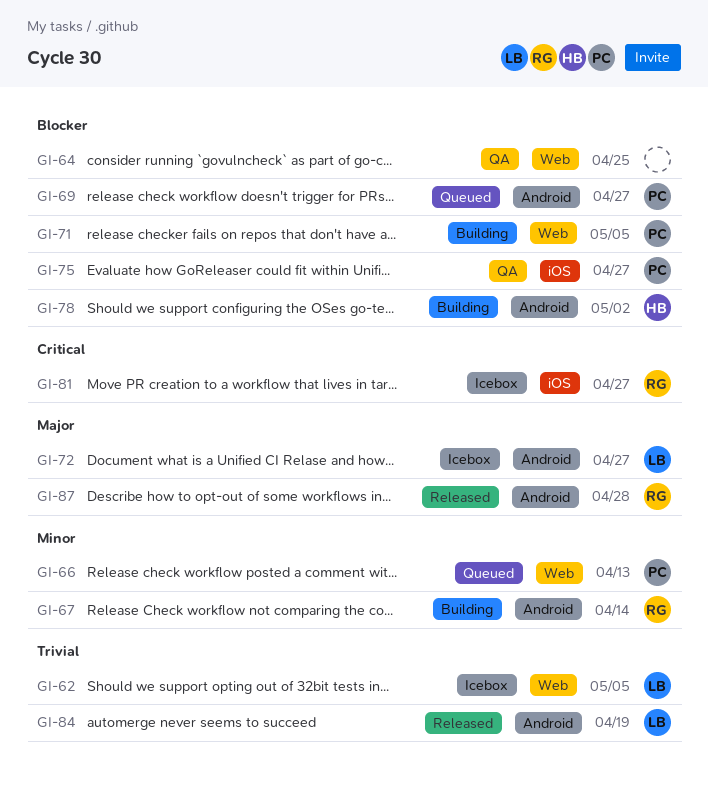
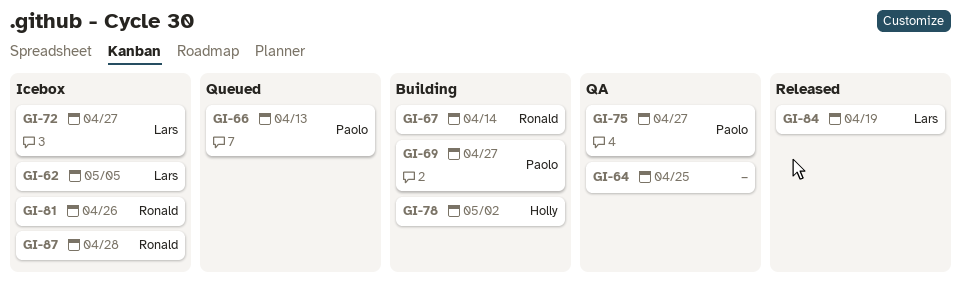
GI-69, status: Queued -> Building
GI-71: present -> none
GI-81, due: Apr 27 -> Apr 26
GI-87, status: Released -> Icebox

